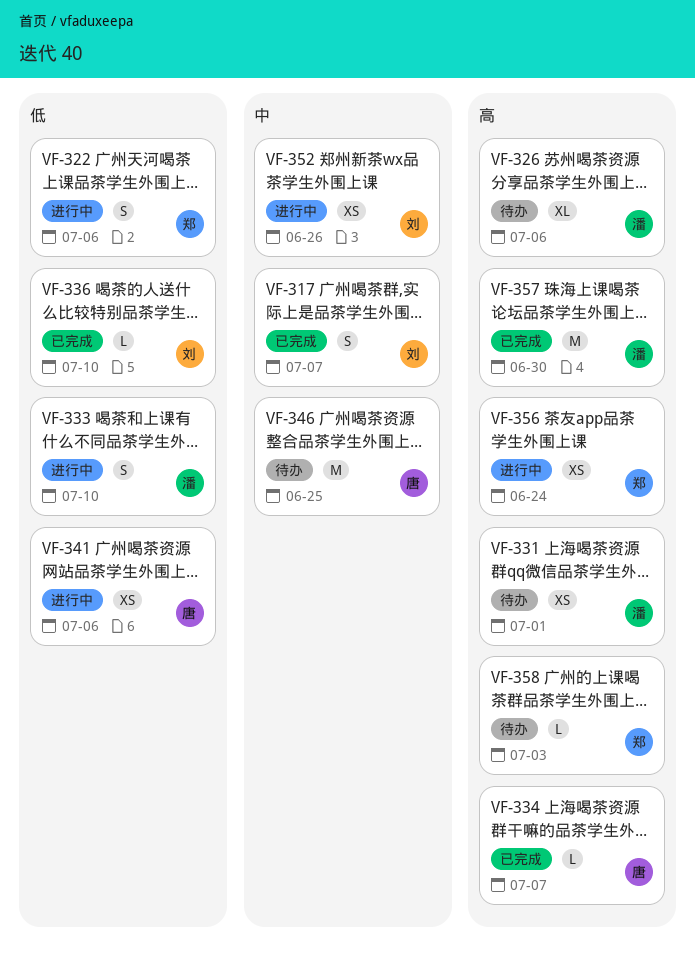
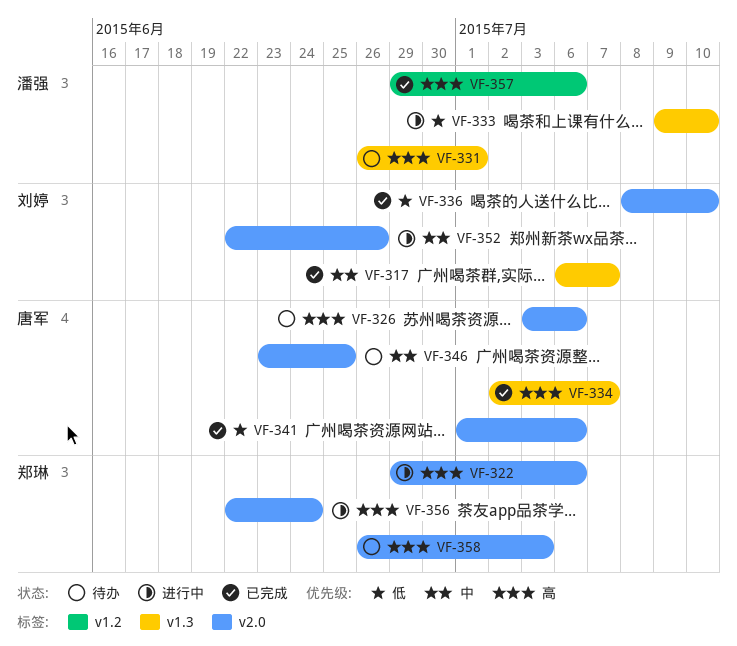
VF-322, priority: 低 -> 高
VF-326, owner: 潘强 -> 唐军
VF-341, status: 进行中 -> 已完成
VF-357, due: Jun 30 -> Jul 6

